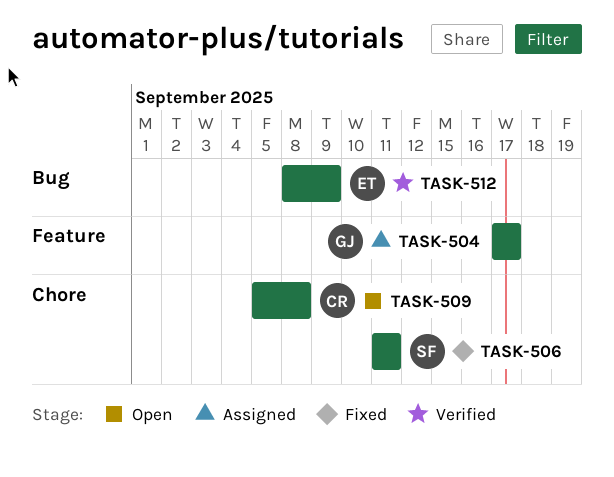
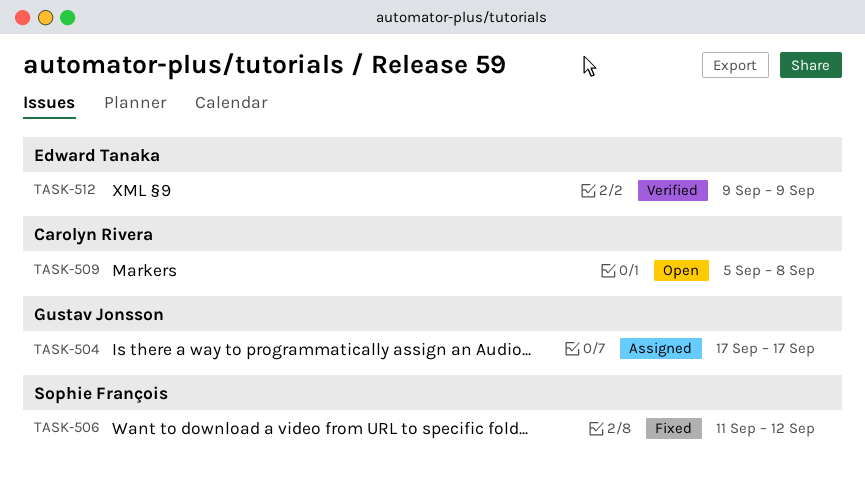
TASK-506, due: Sep 11 -> Sep 12
TASK-512, start: Sep 8 -> Sep 9

